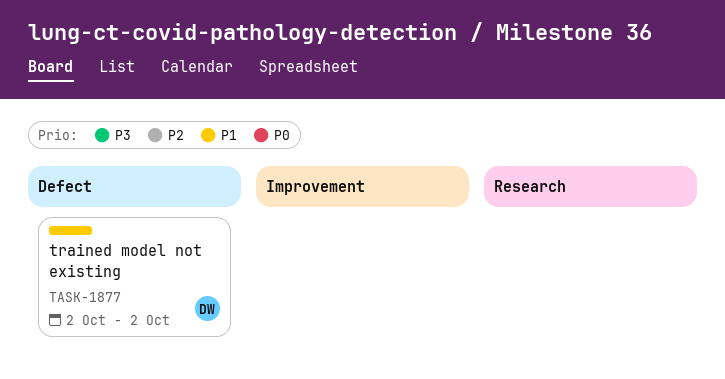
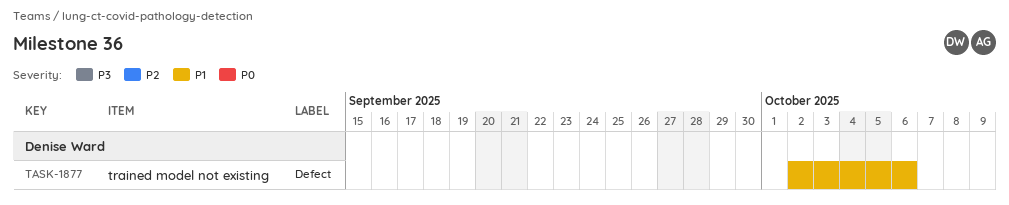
TASK-1877, due: Oct 2 -> Oct 6

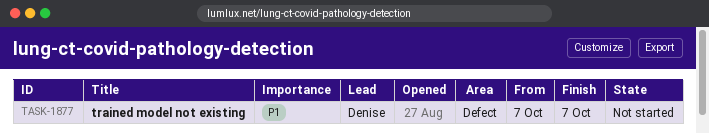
TASK-1877, start: Oct 2 -> Oct 7
TASK-1877, due: Oct 6 -> Oct 7

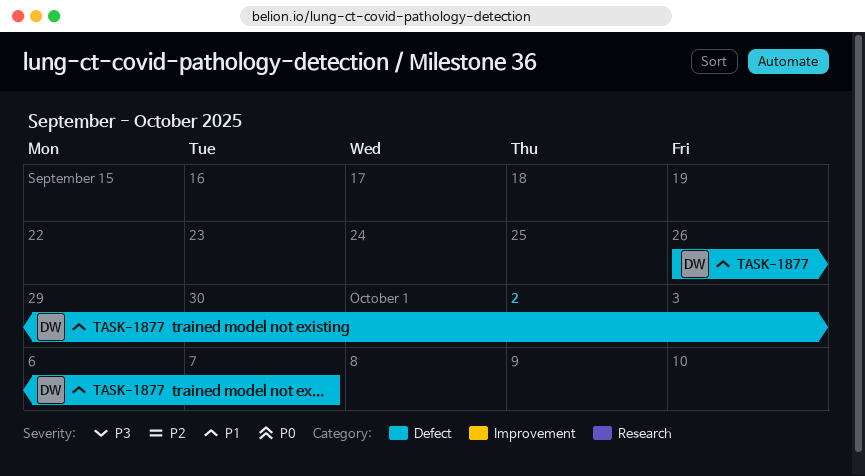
TASK-1877, start: Oct 7 -> Sep 26

